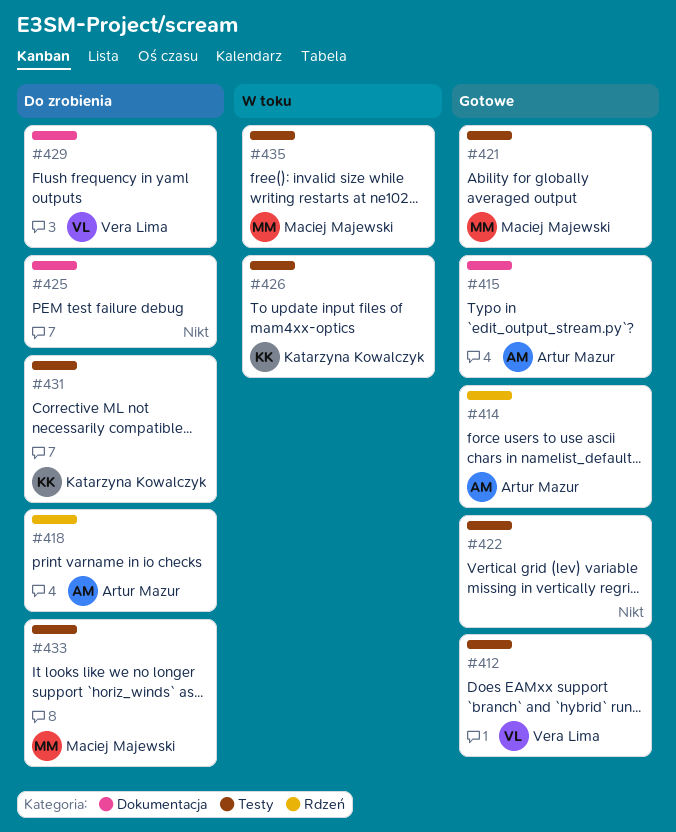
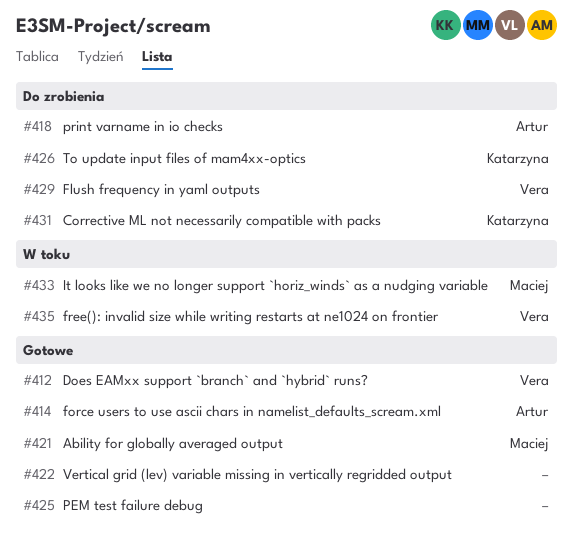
#415: present -> none
#425, status: Do zrobienia -> Gotowe
#426, status: W toku -> Do zrobienia
#433, status: Do zrobienia -> W toku
#435, owner: Maciej Majewski -> Vera Lima

